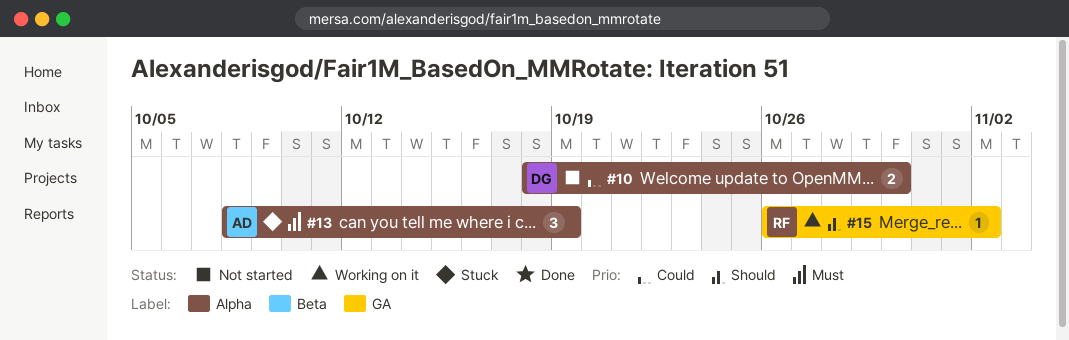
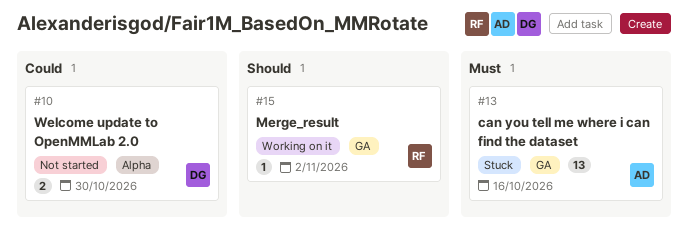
#13, label: Alpha -> GA
#13, estimate: 3 -> 13
#13, due: Oct 19 -> Oct 16

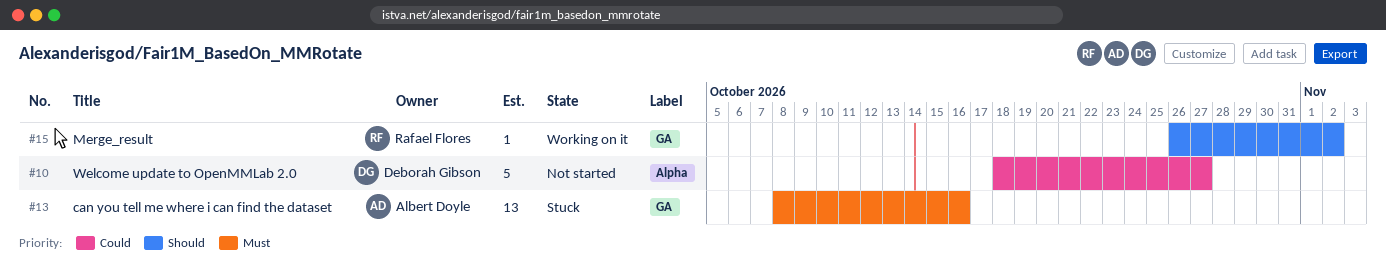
#10, estimate: 2 -> 5
#10, due: Oct 30 -> Oct 27

